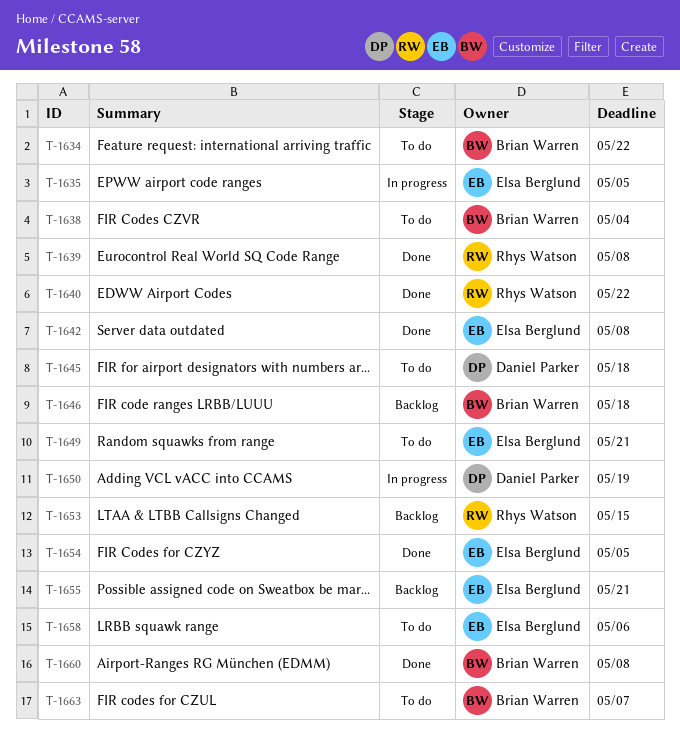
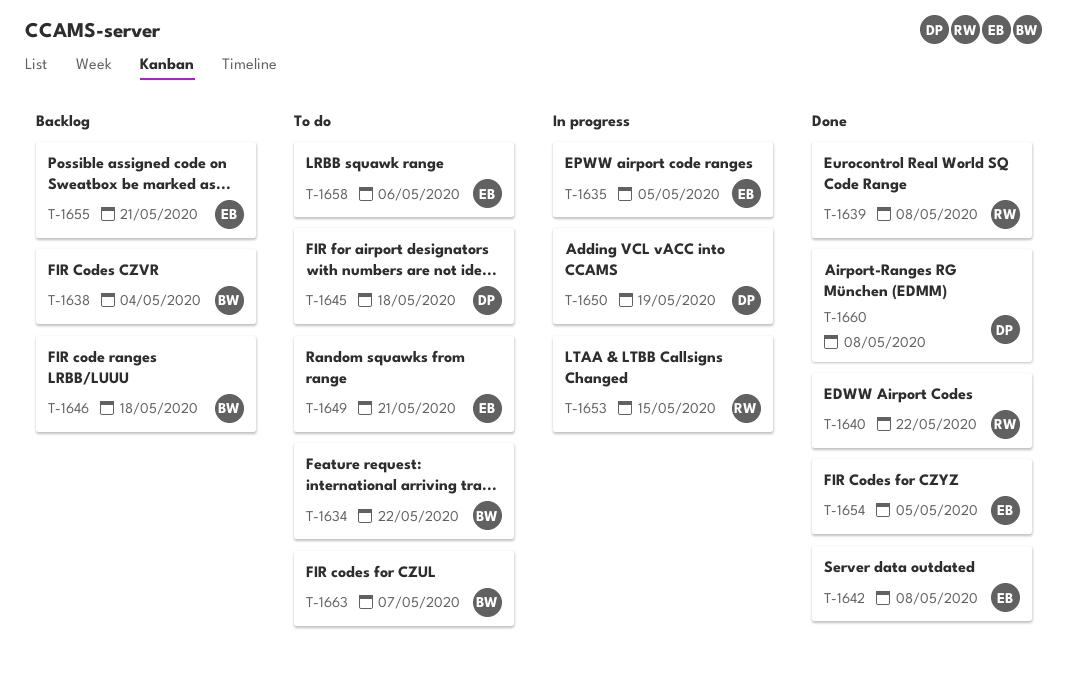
T-1638, status: To do -> Backlog
T-1653, status: Backlog -> In progress
T-1660, owner: Brian Warren -> Daniel Parker

